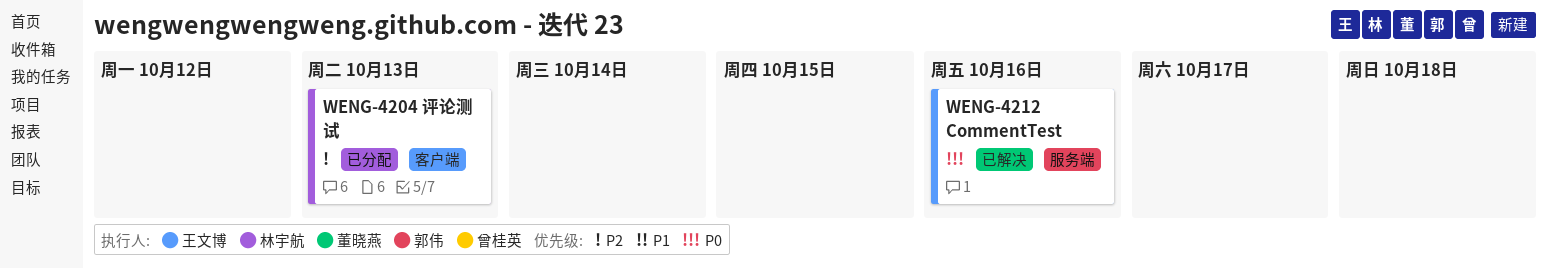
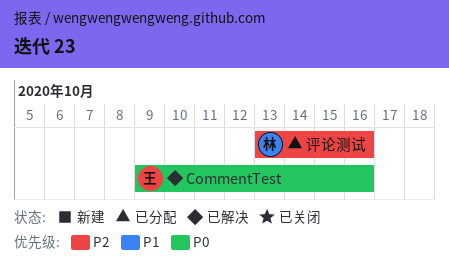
评论测试, due: Oct 13 -> Oct 16

